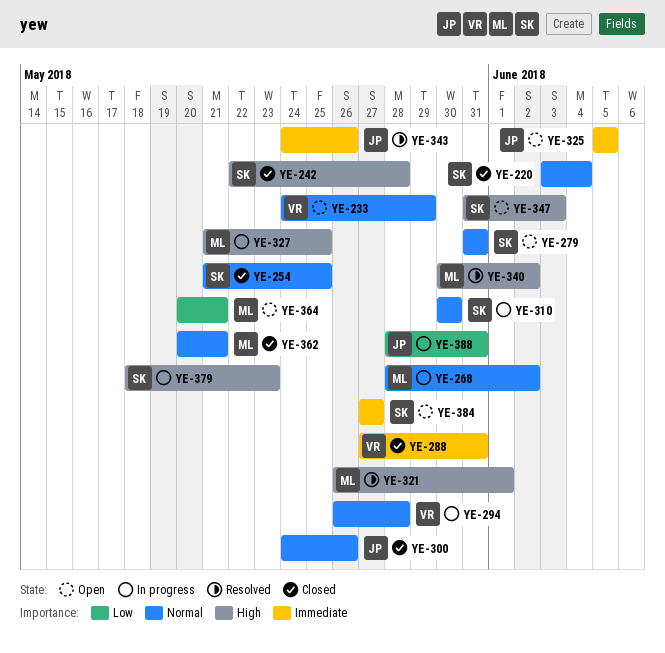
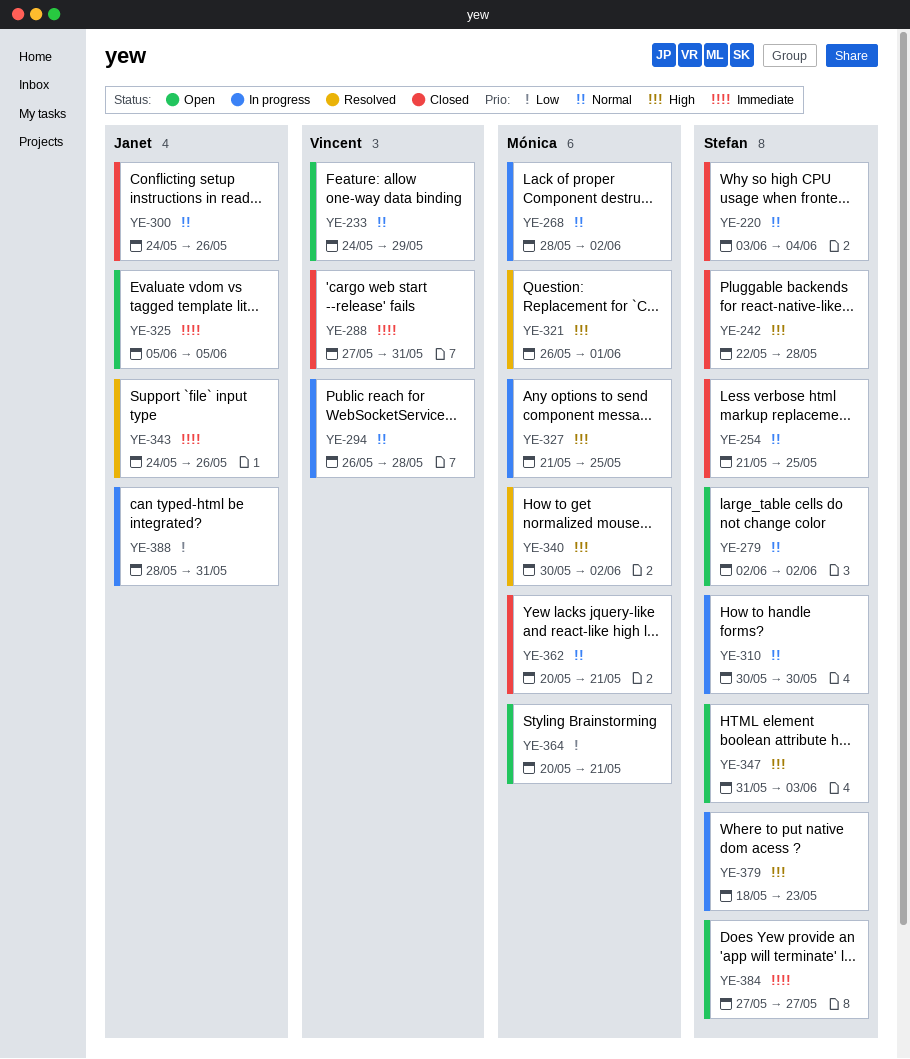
YE-279, start: May 31 -> Jun 2
YE-279, due: May 31 -> Jun 2

